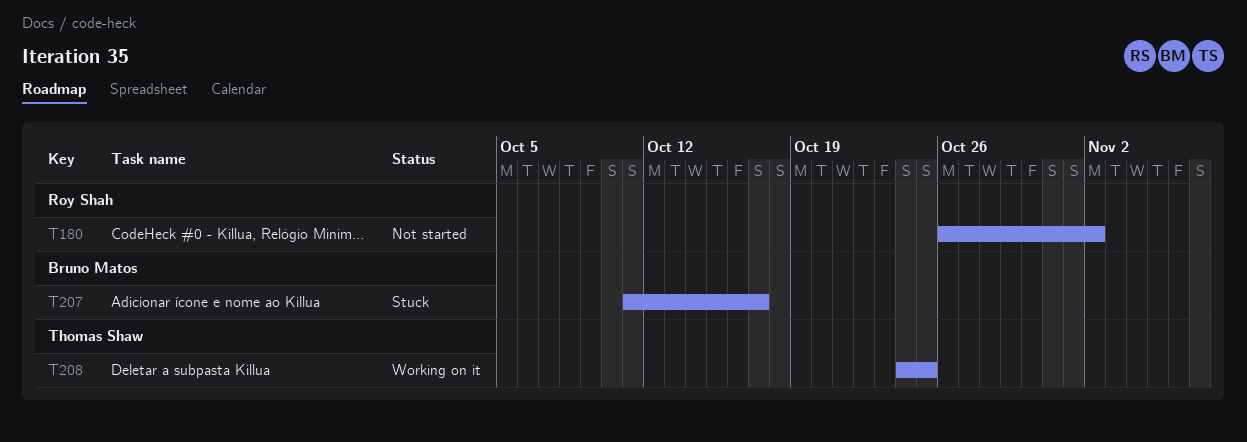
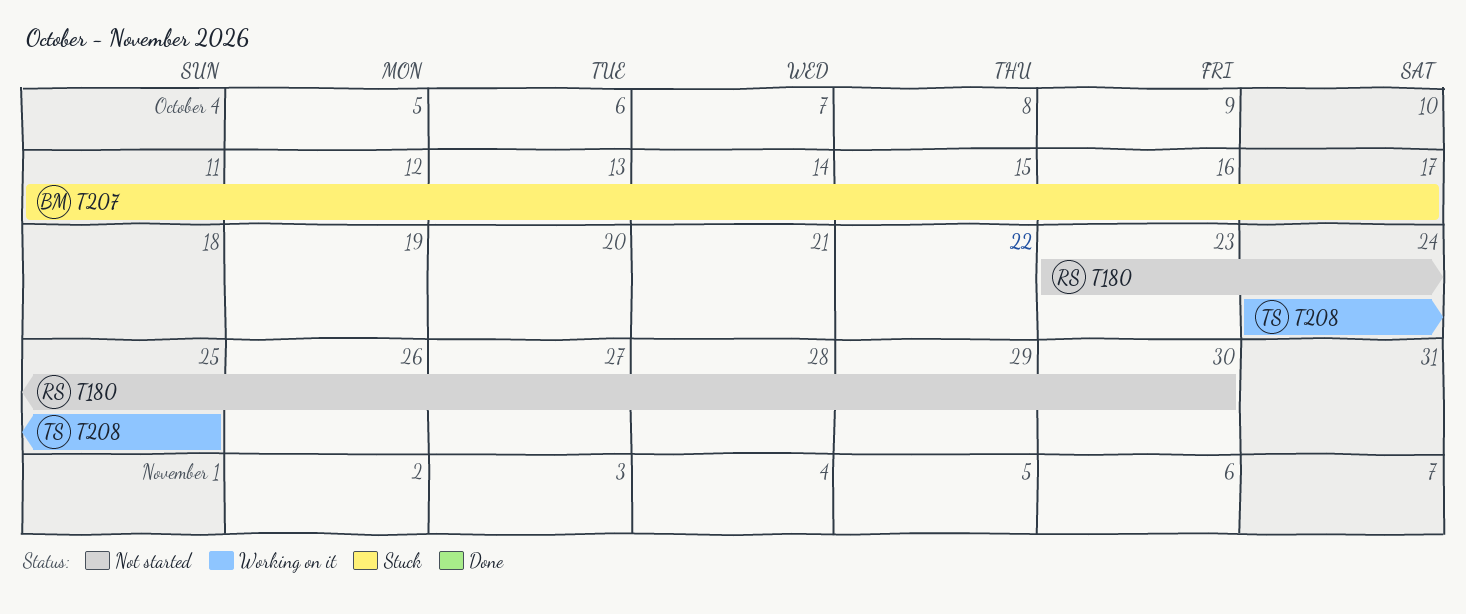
T180, start: Oct 26 -> Oct 23
T180, due: Nov 2 -> Oct 30

